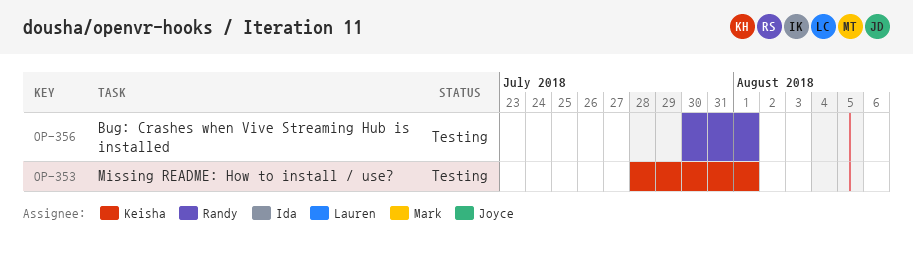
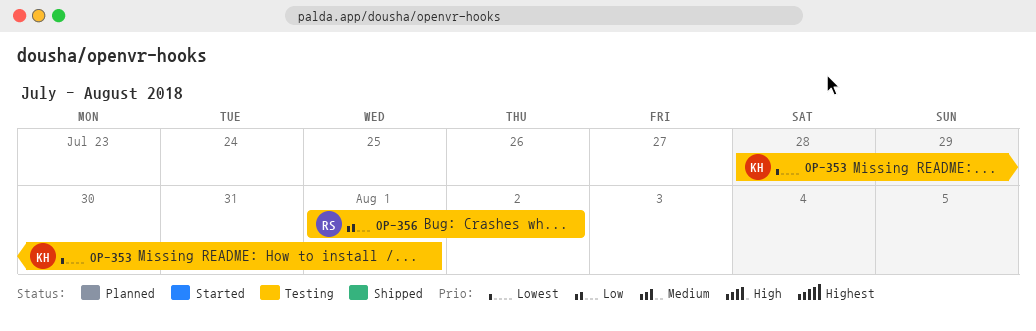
OP-356, start: Jul 30 -> Aug 1
OP-356, due: Aug 1 -> Aug 2

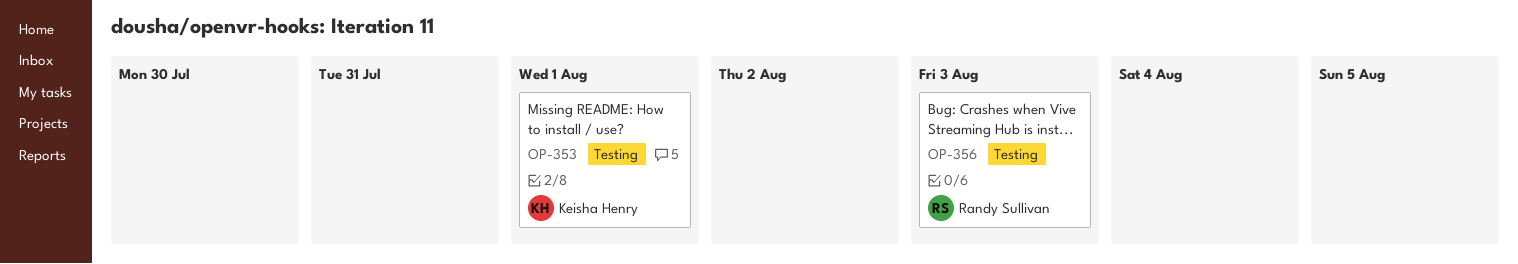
OP-356, due: Aug 2 -> Aug 3

